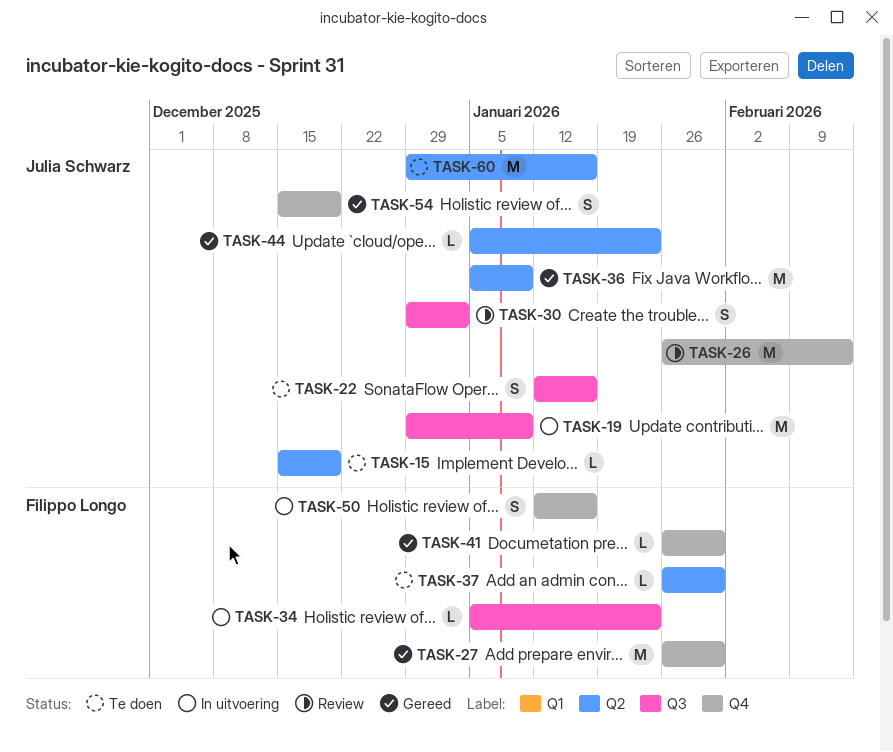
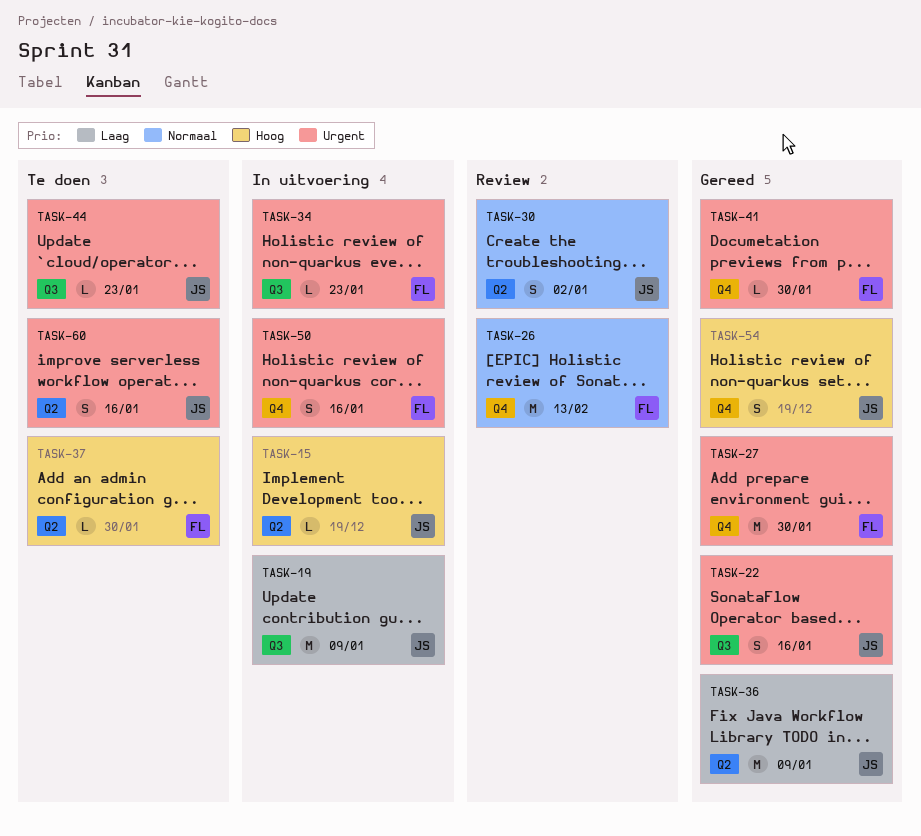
TASK-15, status: Te doen -> In uitvoering
TASK-22, status: Te doen -> Gereed
TASK-26, owner: Julia Schwarz -> Filippo Longo
TASK-30, label: Q3 -> Q2
TASK-44, status: Gereed -> Te doen
TASK-44, label: Q2 -> Q3
TASK-60, estimate: M -> S

